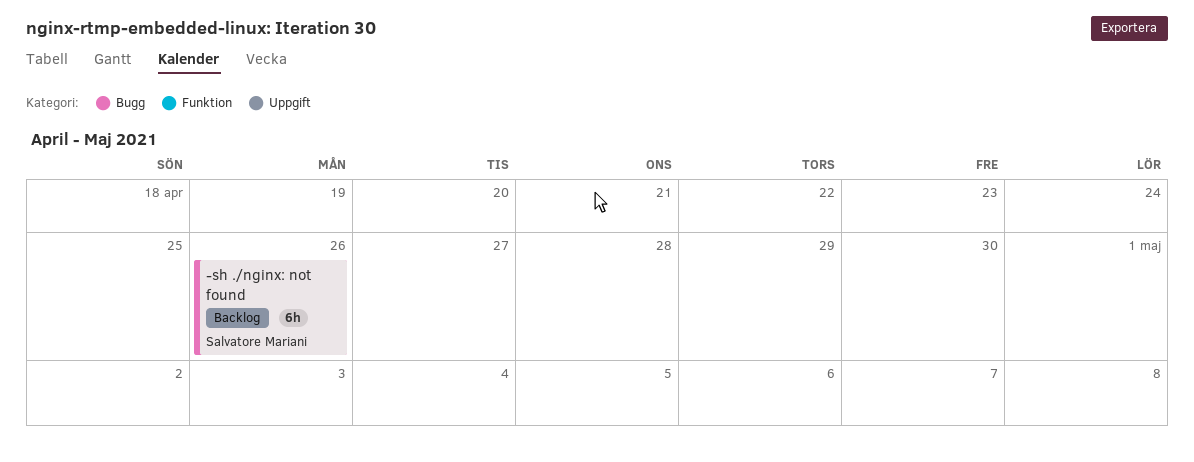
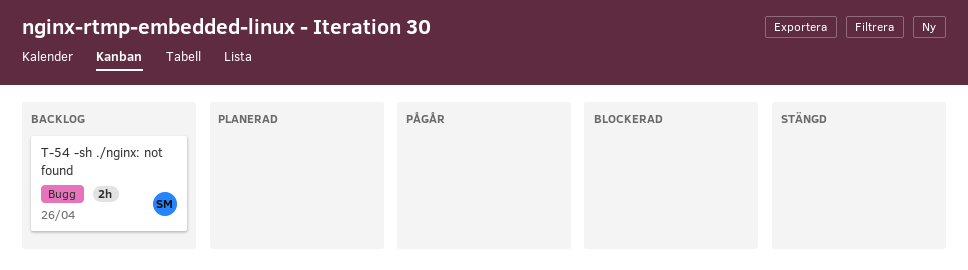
-sh ./nginx: not found, estimate: 6h -> 2h

